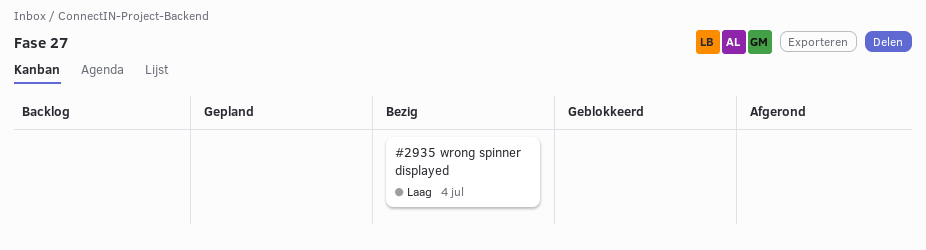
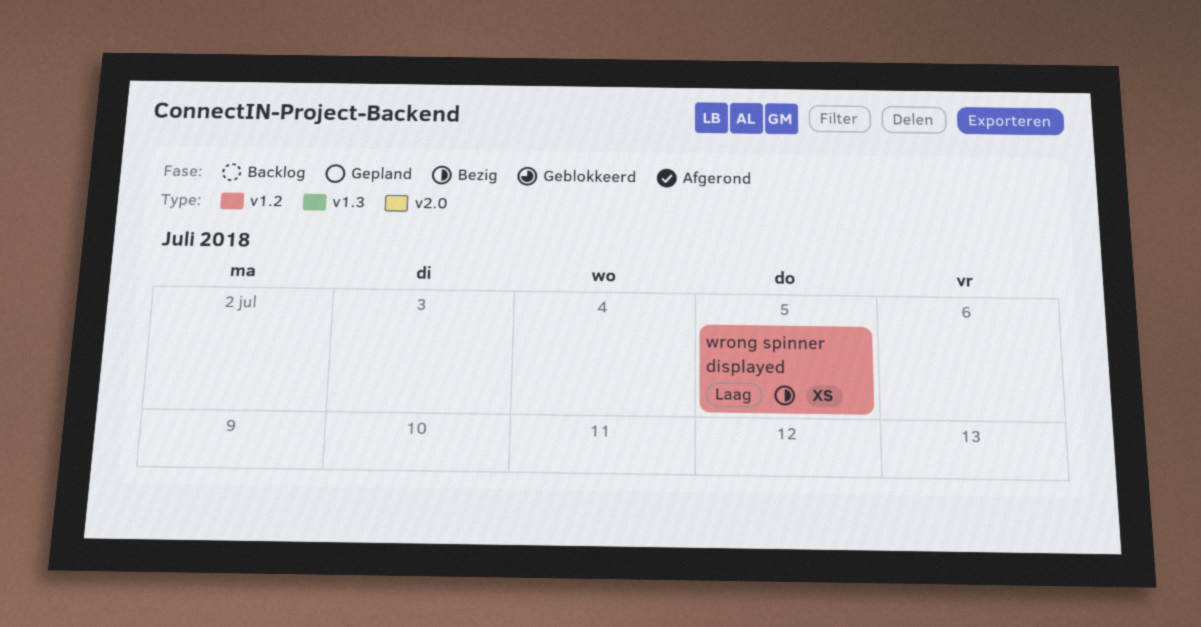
wrong spinner displayed, due: Jul 4 -> Jul 5

